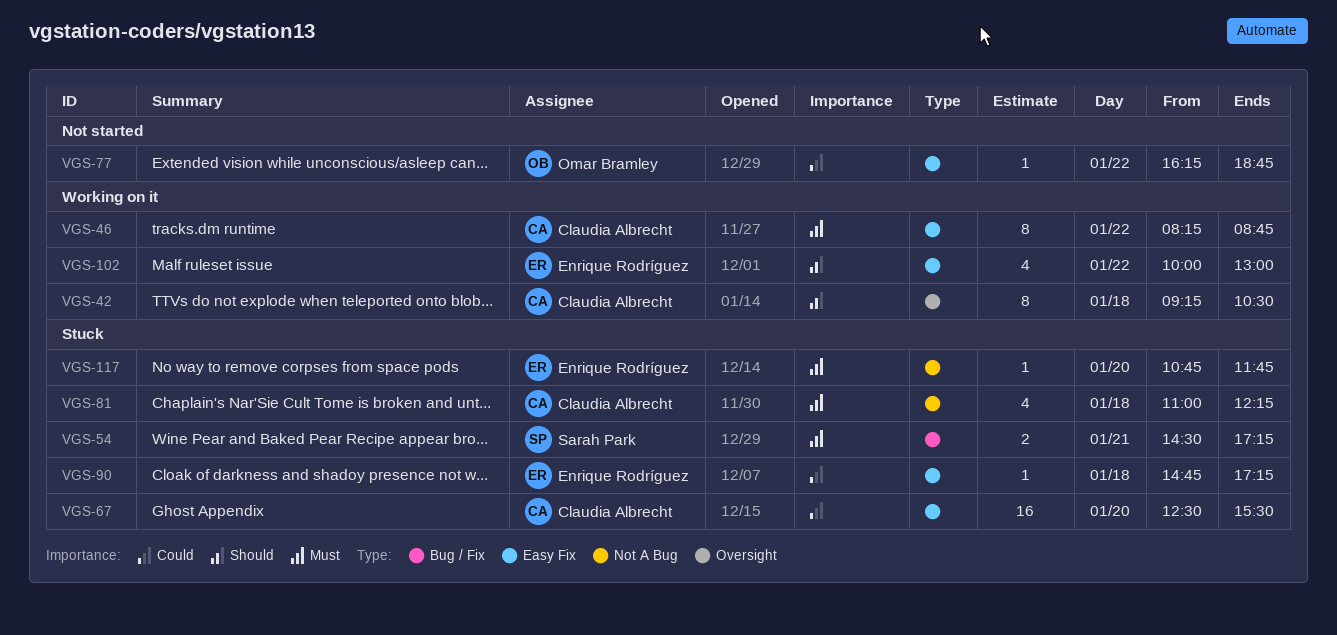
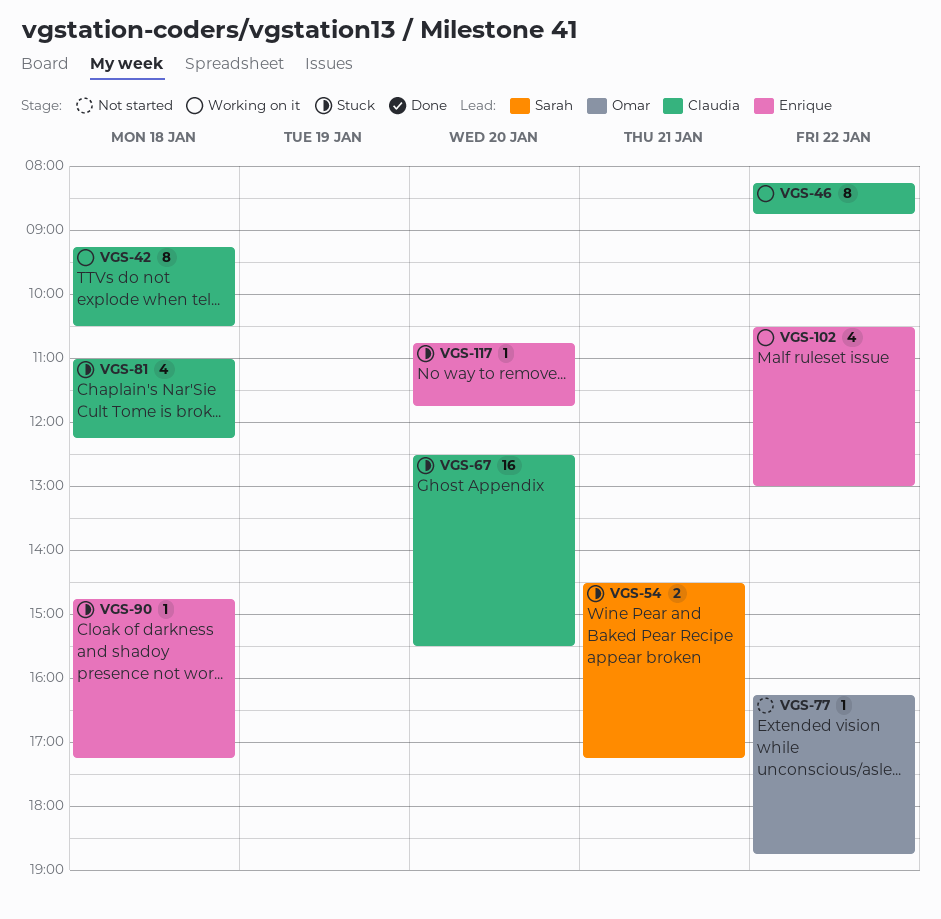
VGS-102, begins: 10:00 -> 10:30

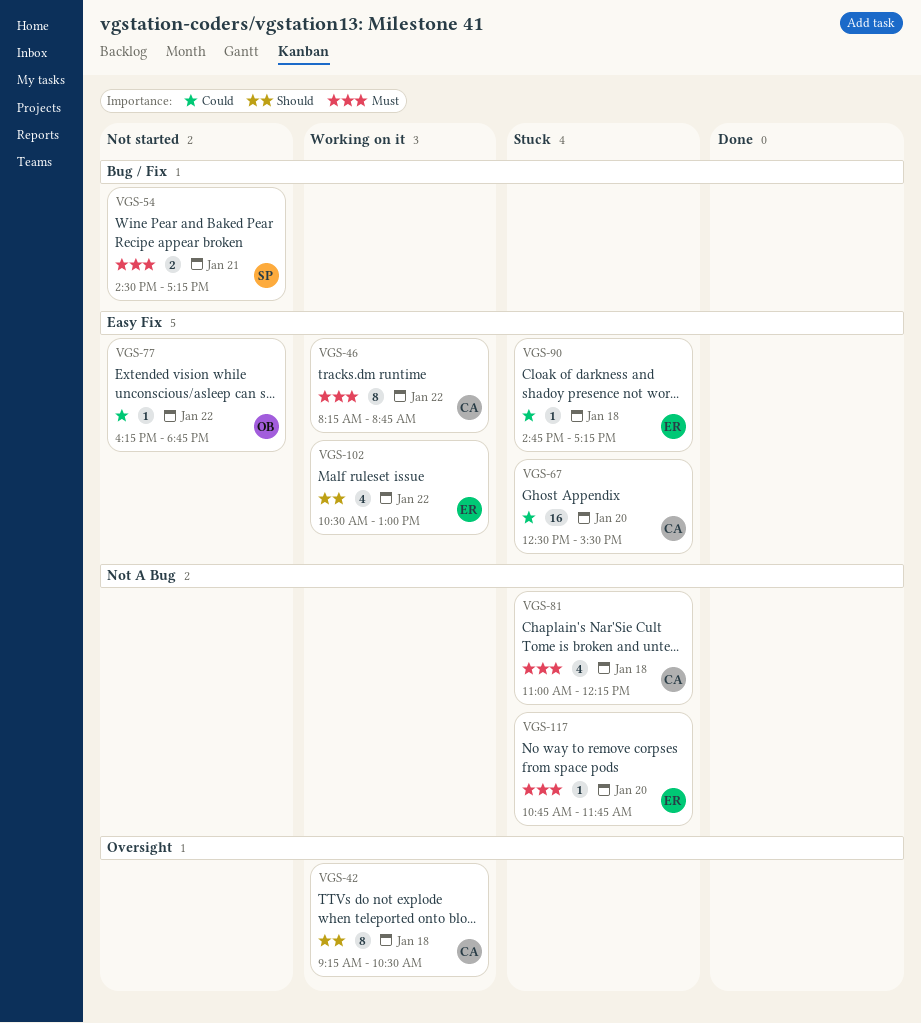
VGS-54, status: Stuck -> Not started

